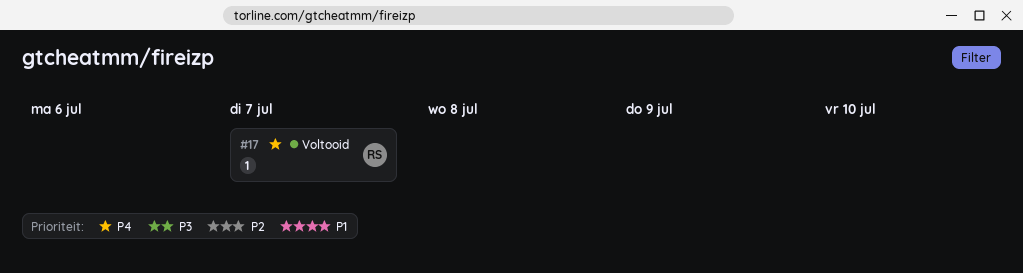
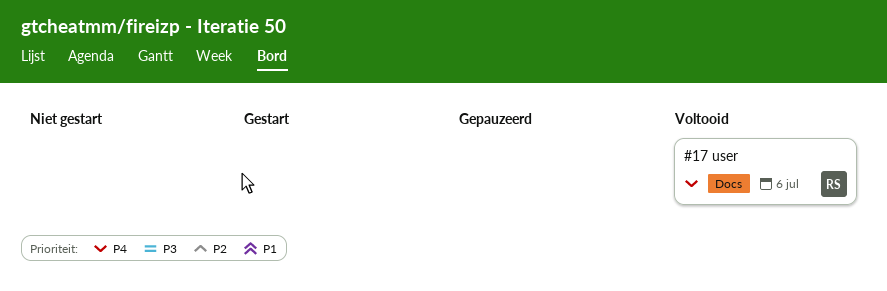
#17, due: Jul 7 -> Jul 6

